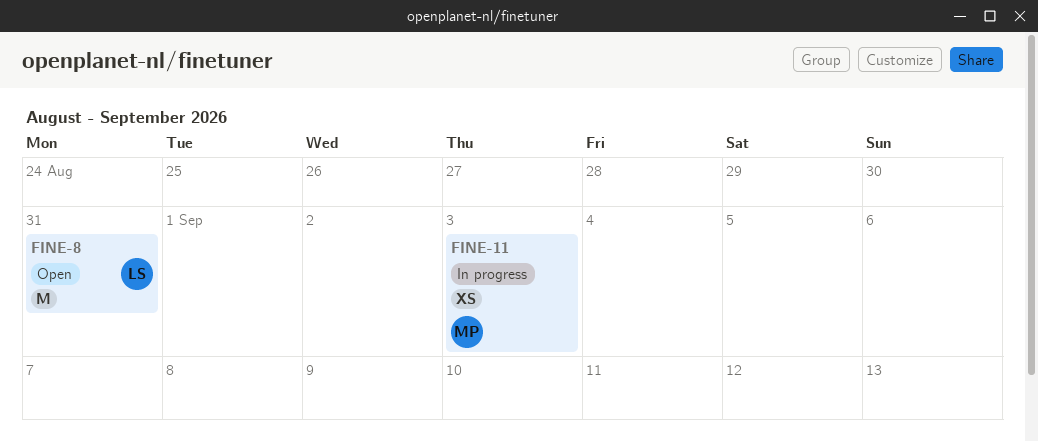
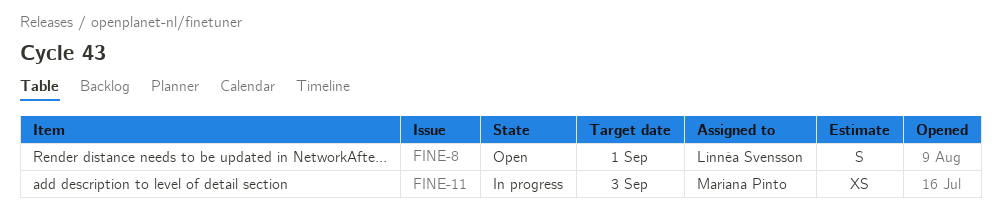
FINE-8, estimate: M -> S
FINE-8, due: Aug 31 -> Sep 1

